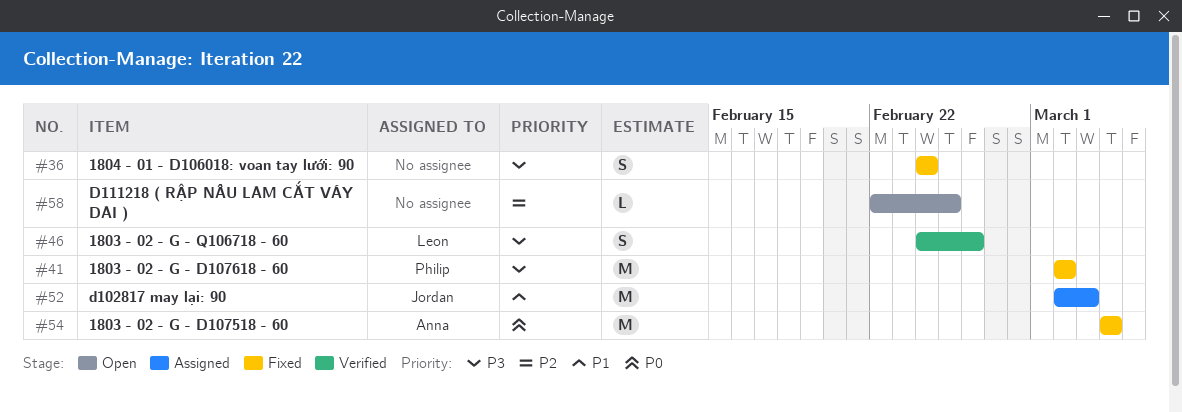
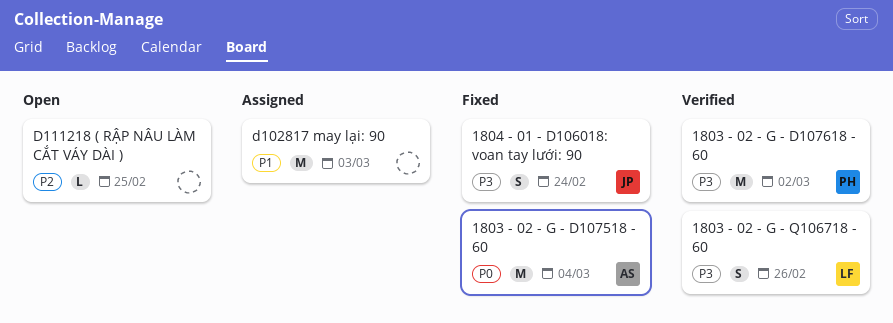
1803 - 02 - G - D107618 - 60, status: Fixed -> Verified
1804 - 01 - D106018: voan tay lưới: 90, owner: none -> Jordan
d102817 may lại: 90, owner: Jordan -> none

